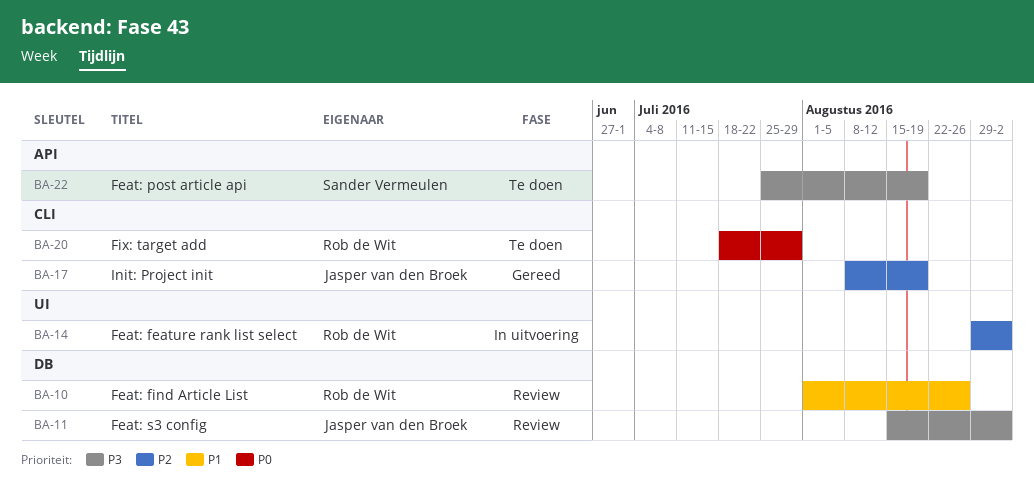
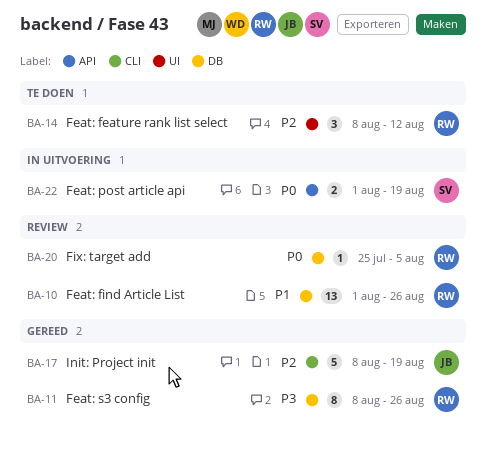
BA-11, status: Review -> Gereed
BA-11, owner: Jasper van den Broek -> Rob de Wit
BA-11, start: Aug 15 -> Aug 8
BA-11, due: Sep 2 -> Aug 26
BA-14, status: In uitvoering -> Te doen
BA-14, start: Aug 29 -> Aug 8
BA-14, due: Sep 2 -> Aug 12
BA-20, status: Te doen -> Review
BA-20, label: CLI -> DB
BA-20, start: Jul 18 -> Jul 25
BA-20, due: Jul 29 -> Aug 5
BA-22, status: Te doen -> In uitvoering
BA-22, priority: P3 -> P0
BA-22, start: Jul 25 -> Aug 1

